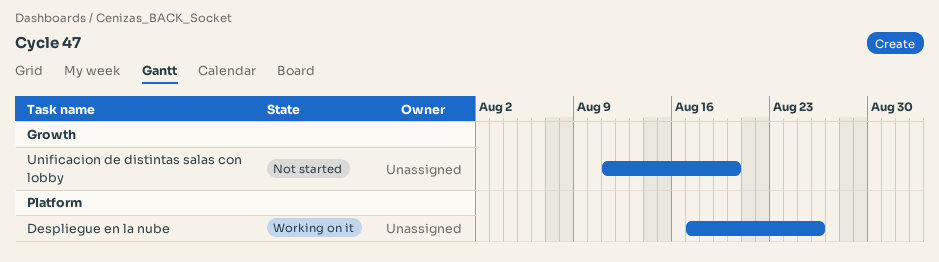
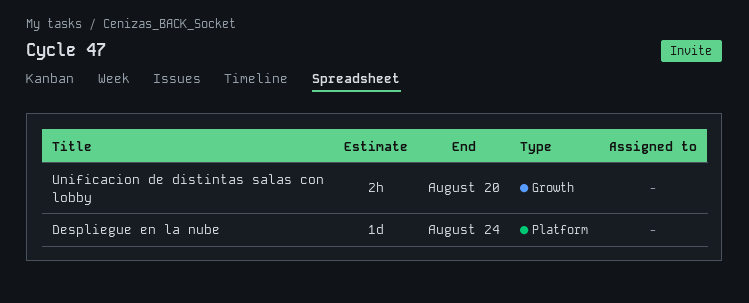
Despliegue en la nube, due: Aug 26 -> Aug 24

